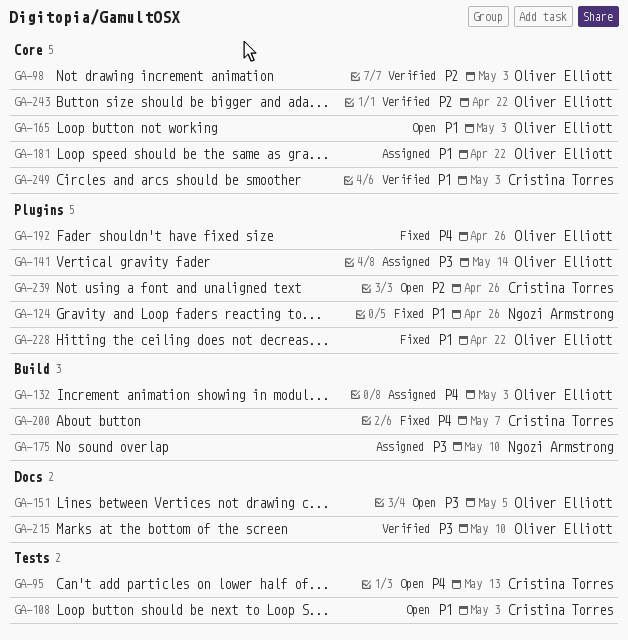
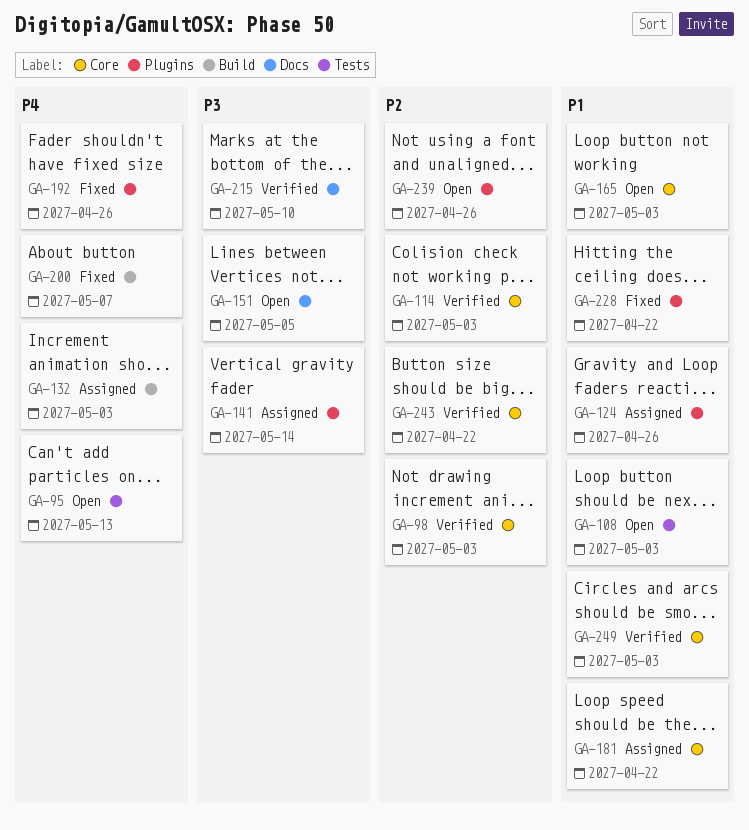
GA-114: none -> present
GA-124, status: Fixed -> Assigned
GA-175: present -> none

